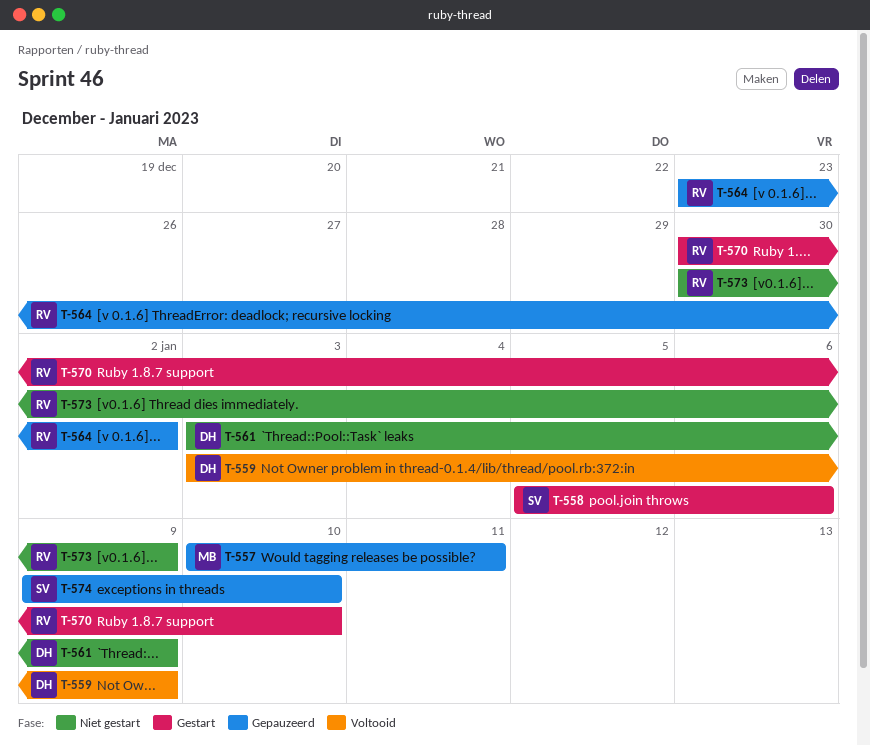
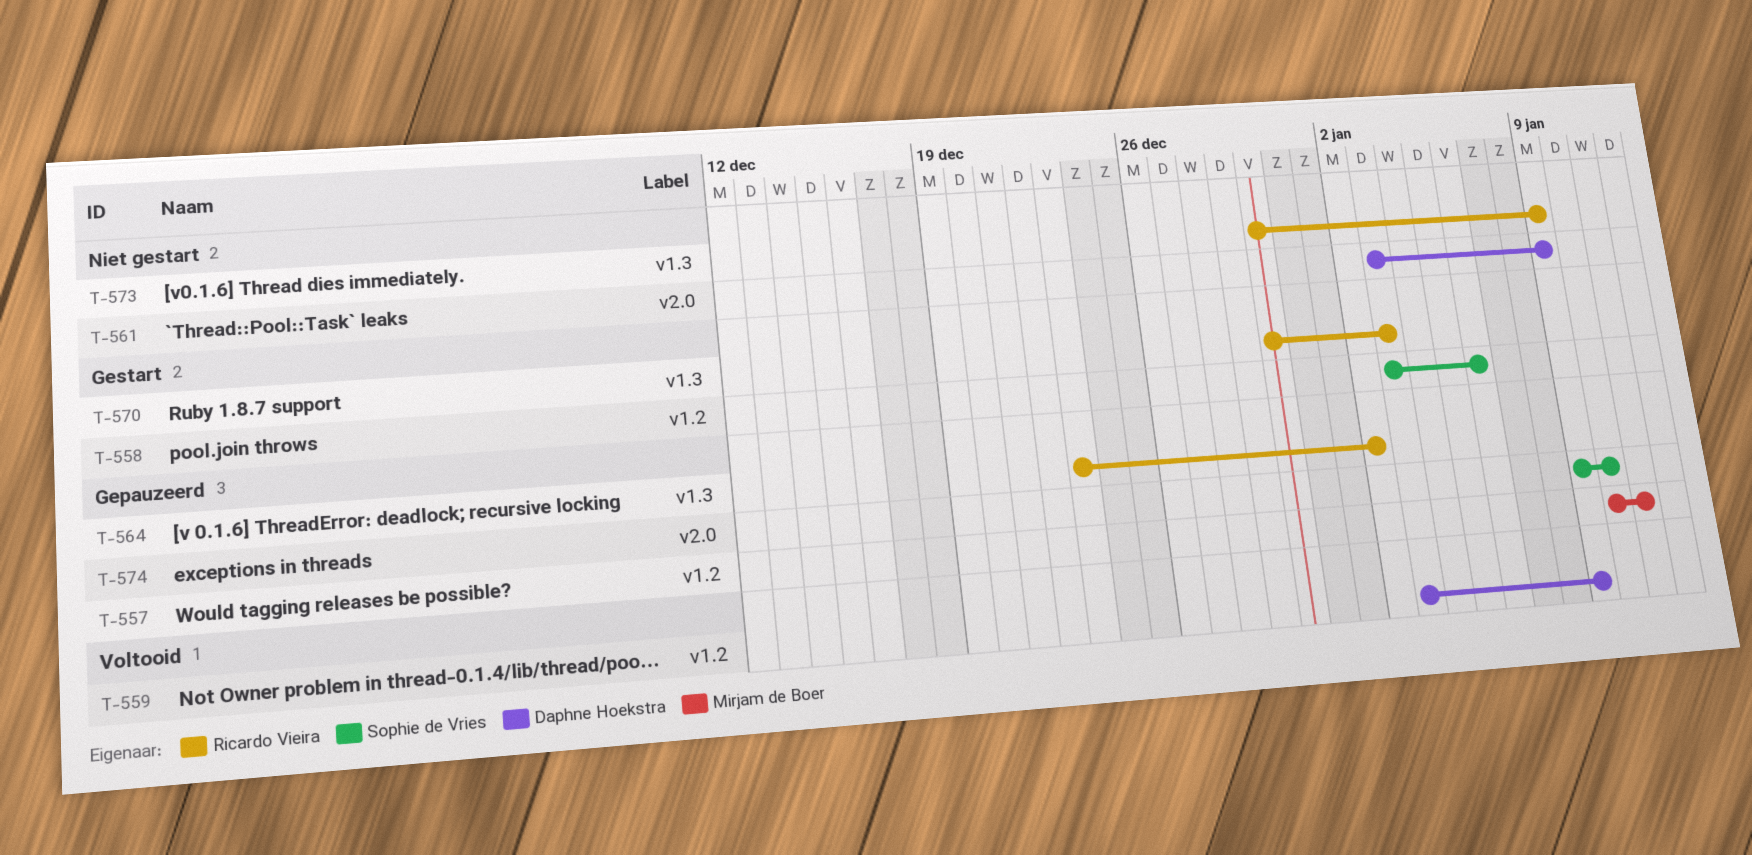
T-558, start: Jan 5 -> Jan 3
T-570, due: Jan 10 -> Jan 3

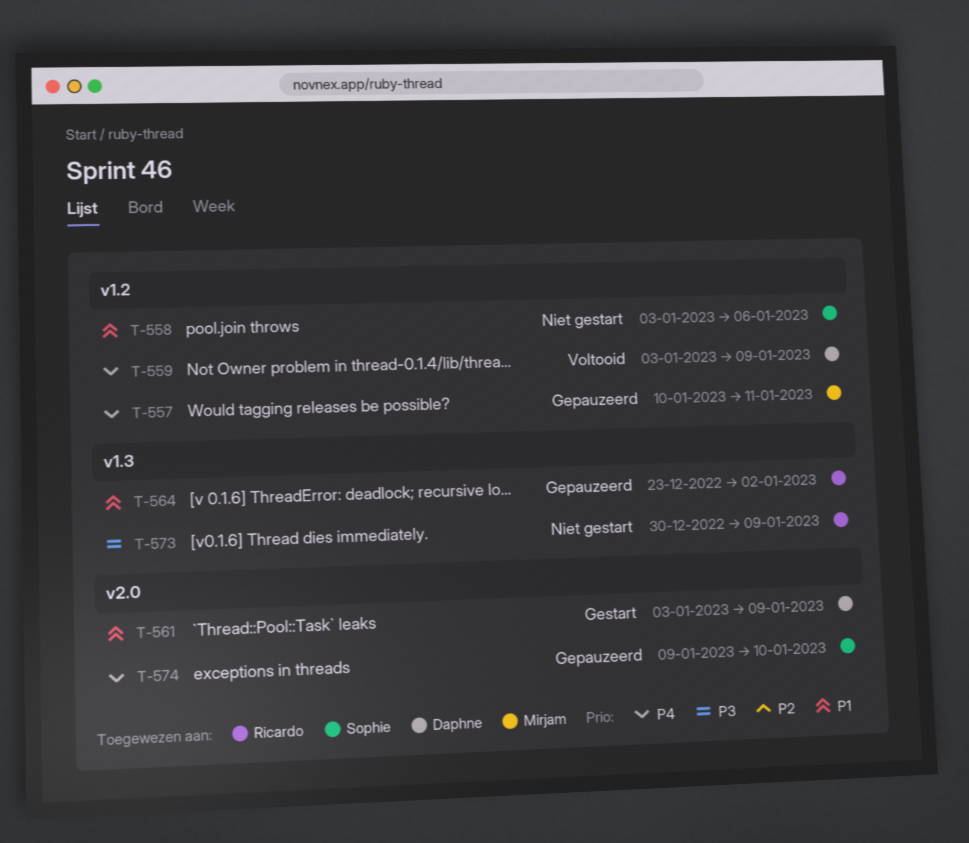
T-558, status: Gestart -> Niet gestart
T-561, status: Niet gestart -> Gestart
T-570: present -> none

